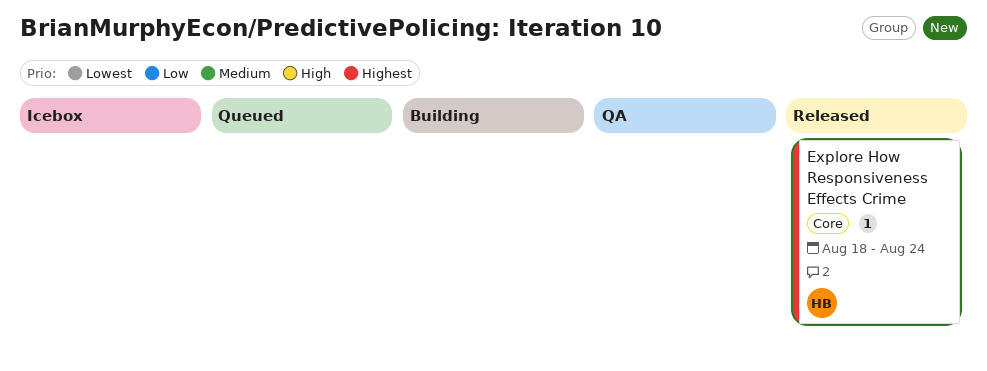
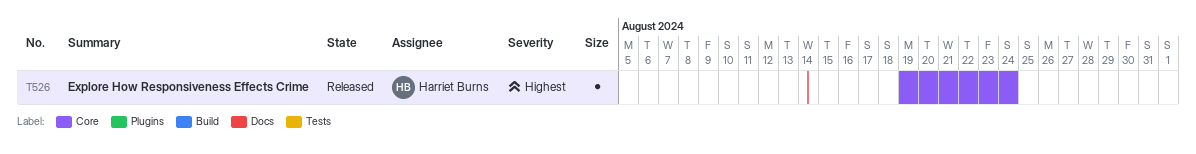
Explore How Responsiveness Effects Crime, start: Aug 18 -> Aug 19

